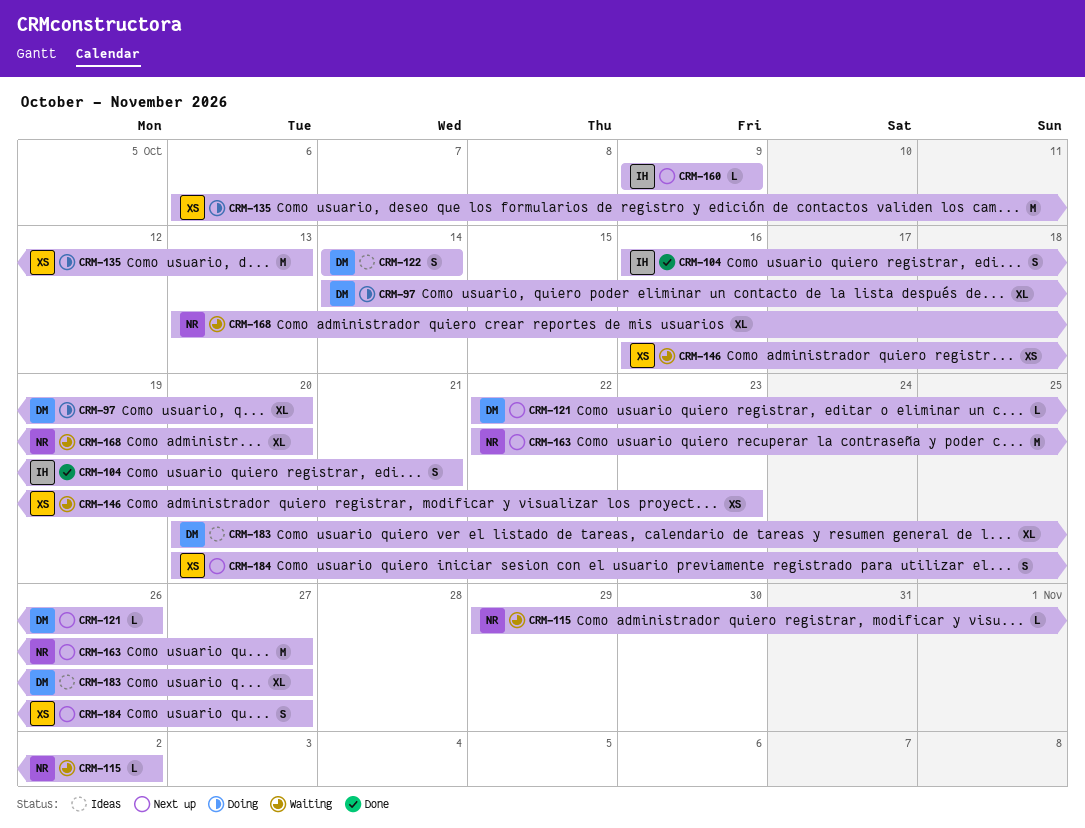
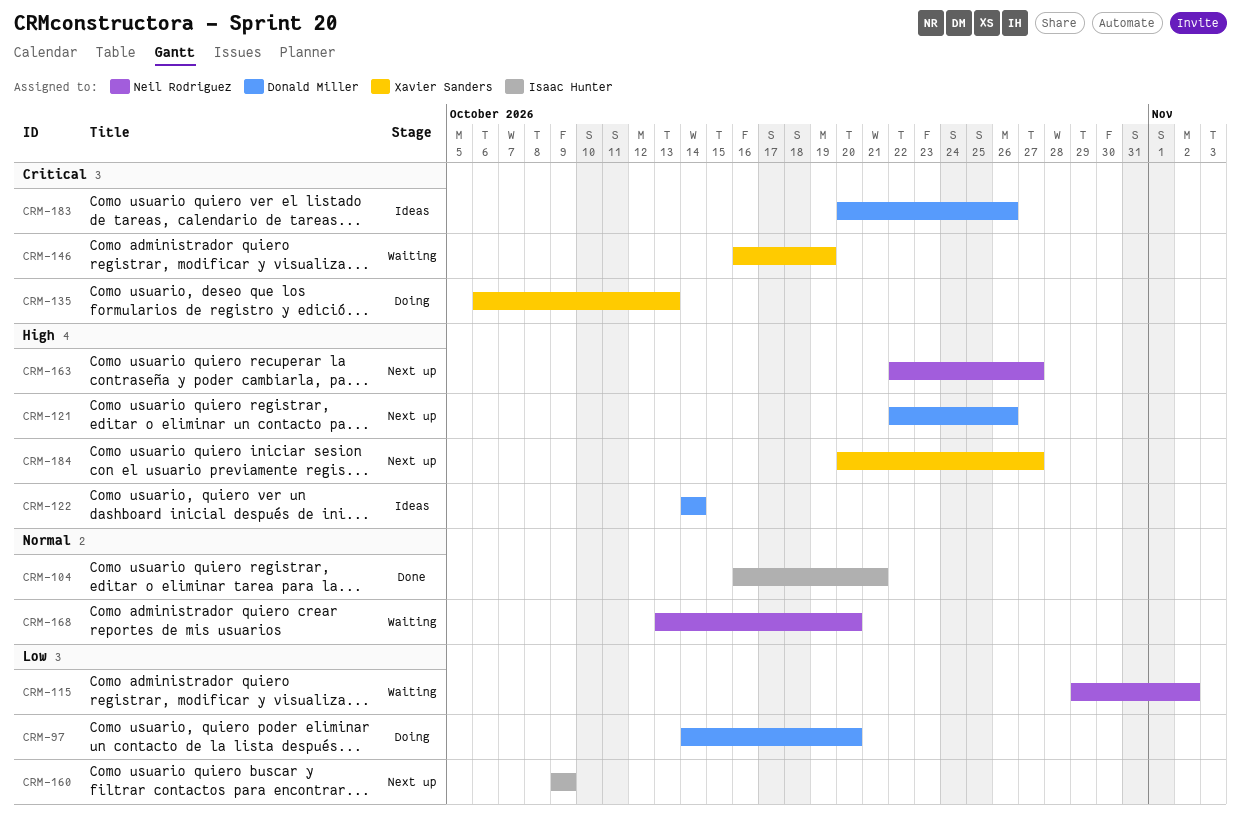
CRM-146, due: Oct 23 -> Oct 19
CRM-183, due: Oct 27 -> Oct 26

